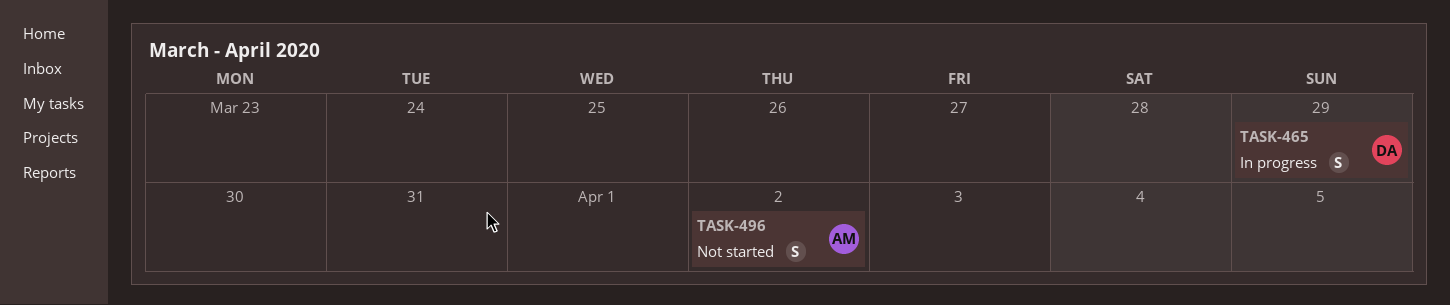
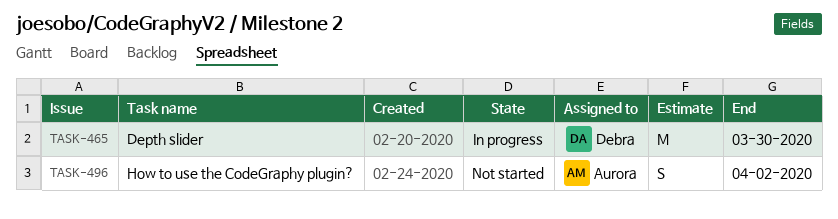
TASK-465, estimate: S -> M
TASK-465, due: Mar 29 -> Mar 30

